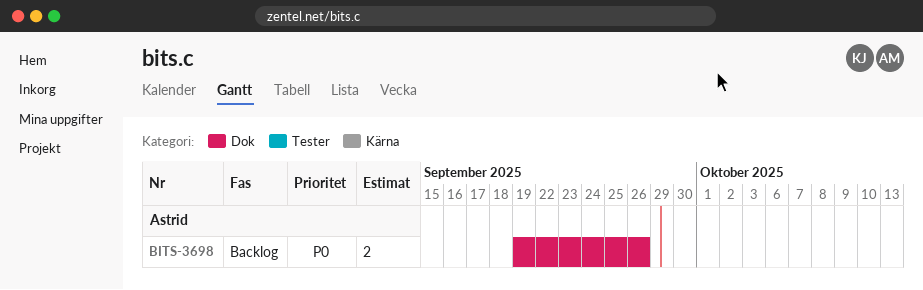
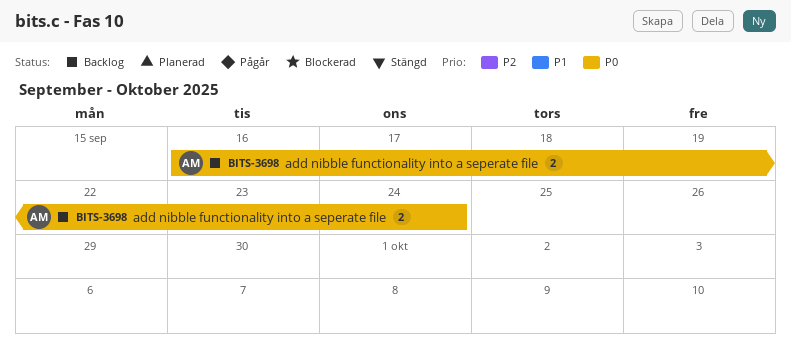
BITS-3698, start: Sep 19 -> Sep 16
BITS-3698, due: Sep 26 -> Sep 24

